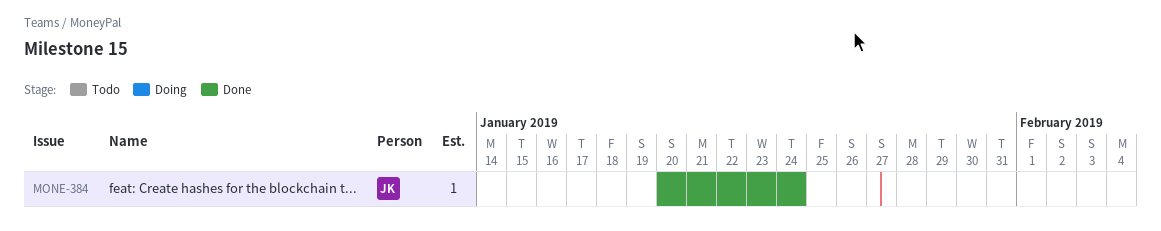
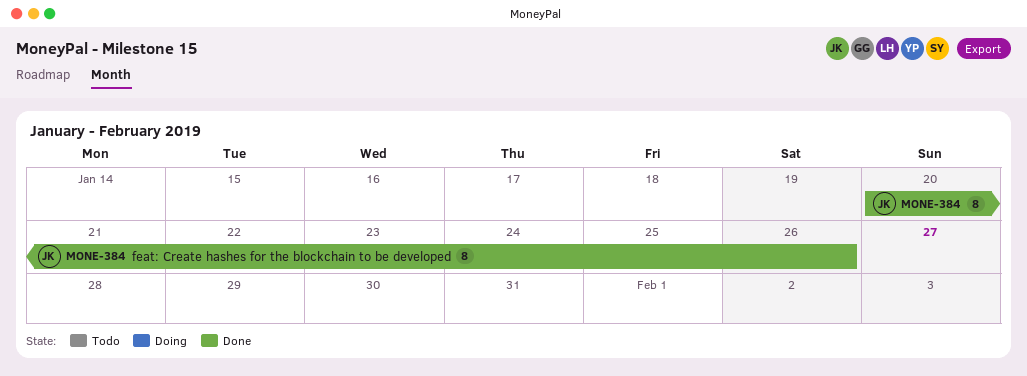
MONE-384, estimate: 1 -> 8
MONE-384, due: Jan 24 -> Jan 26

